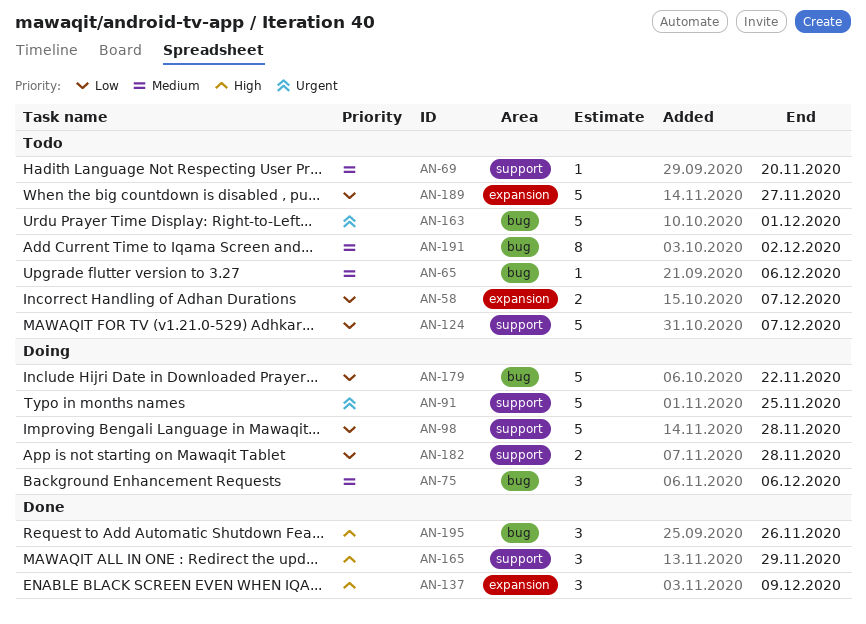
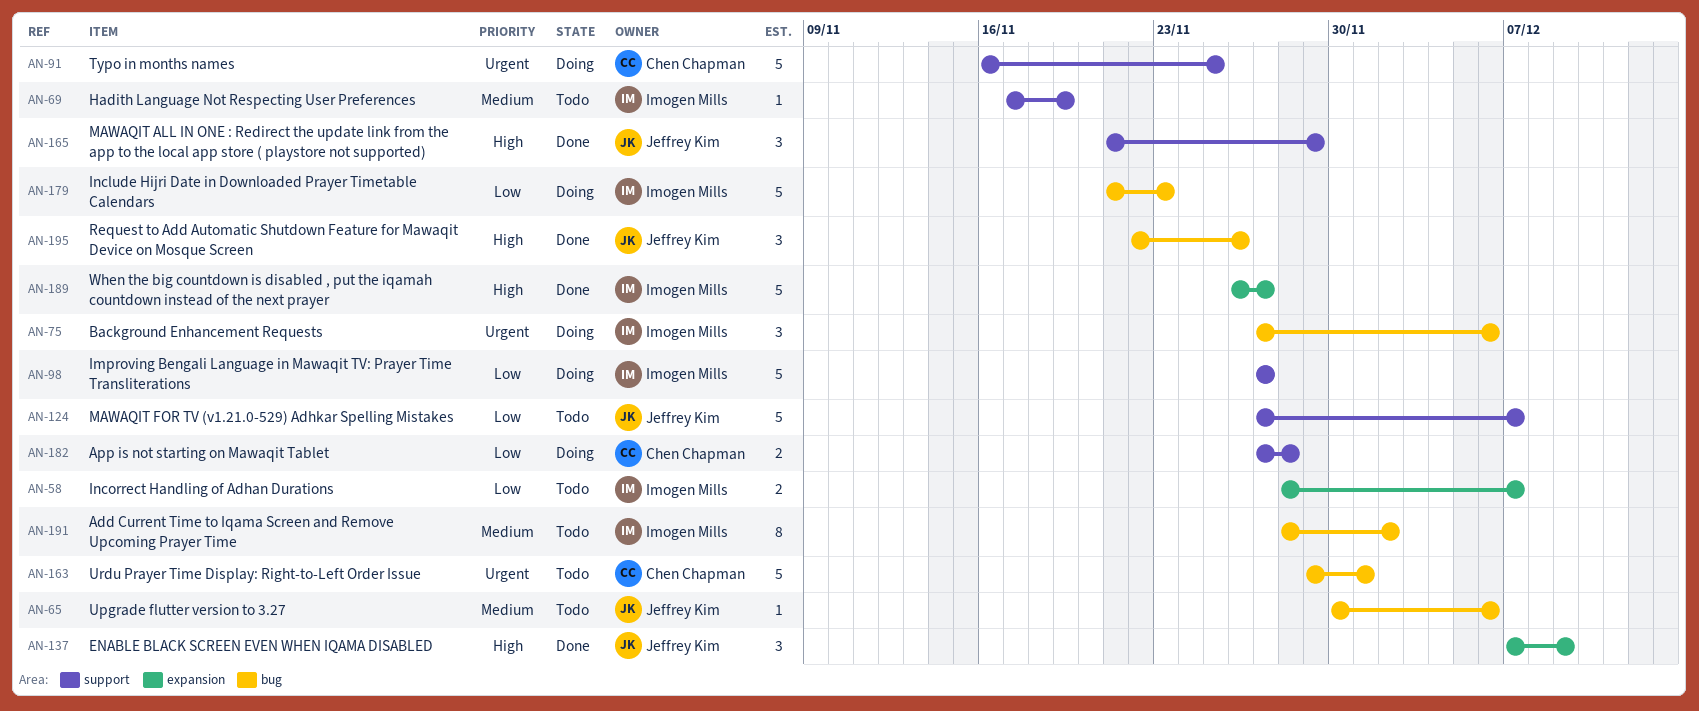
AN-69, due: Nov 20 -> Nov 19
AN-75, priority: Medium -> Urgent
AN-98, due: Nov 28 -> Nov 27
AN-179, due: Nov 22 -> Nov 23
AN-189, status: Todo -> Done
AN-189, priority: Low -> High

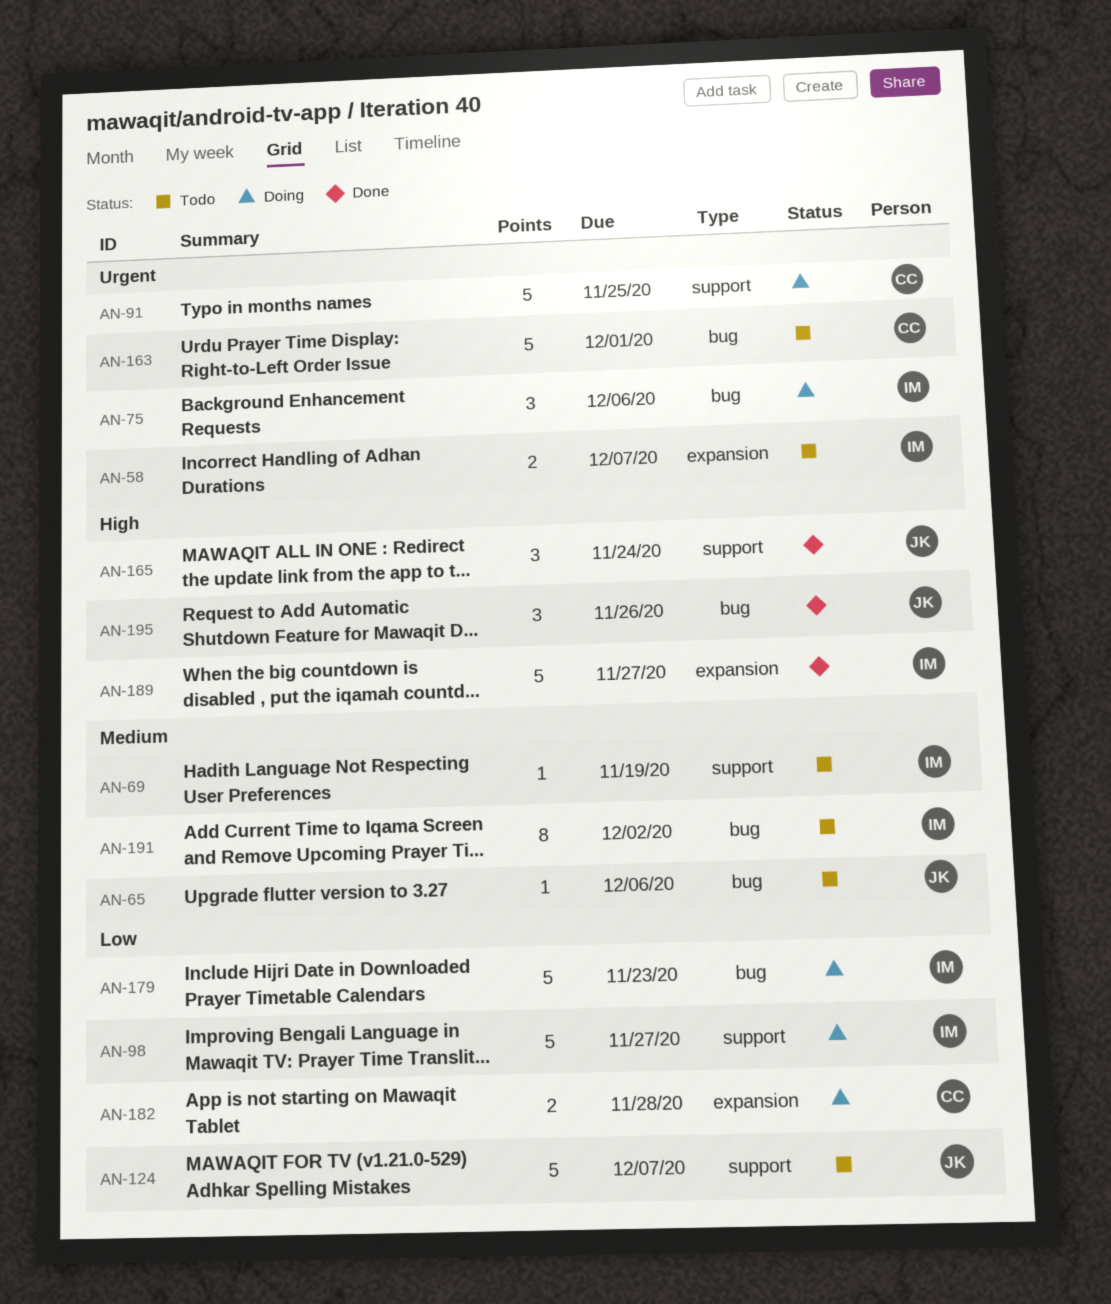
AN-58, priority: Low -> Urgent
AN-137: present -> none
AN-165, due: Nov 29 -> Nov 24
AN-182, label: support -> expansion

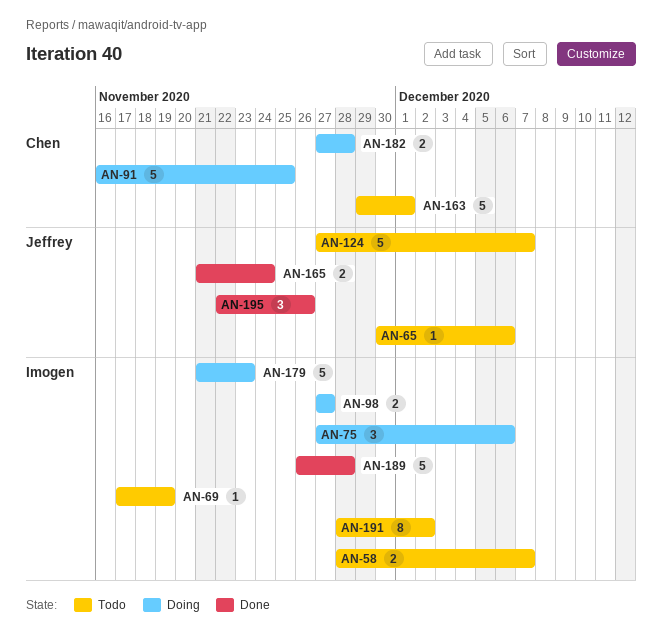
AN-98, estimate: 5 -> 2
AN-165, estimate: 3 -> 2
AN-189, due: Nov 27 -> Nov 28

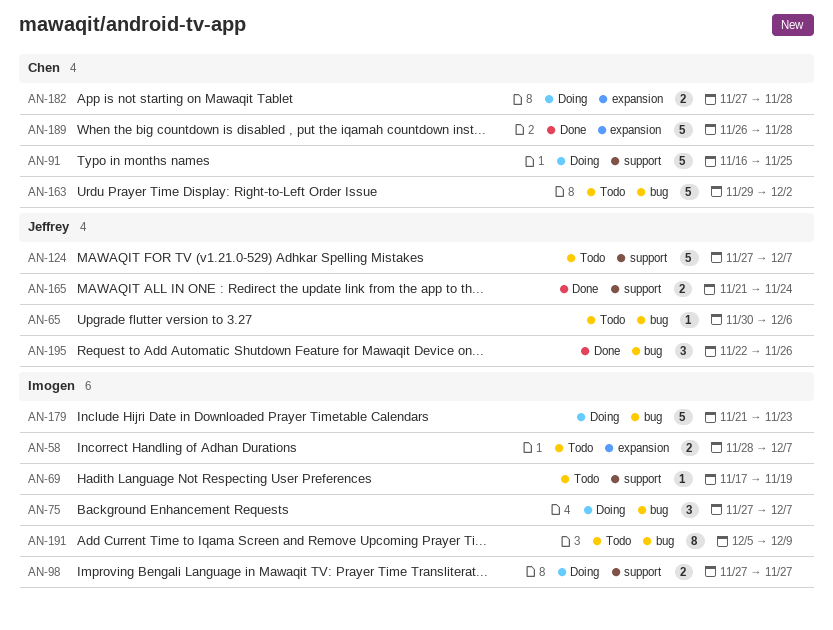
AN-75, due: Dec 6 -> Dec 7
AN-163, due: Dec 1 -> Dec 2
AN-189, owner: Imogen -> Chen
AN-191, start: Nov 28 -> Dec 5
AN-191, due: Dec 2 -> Dec 9

